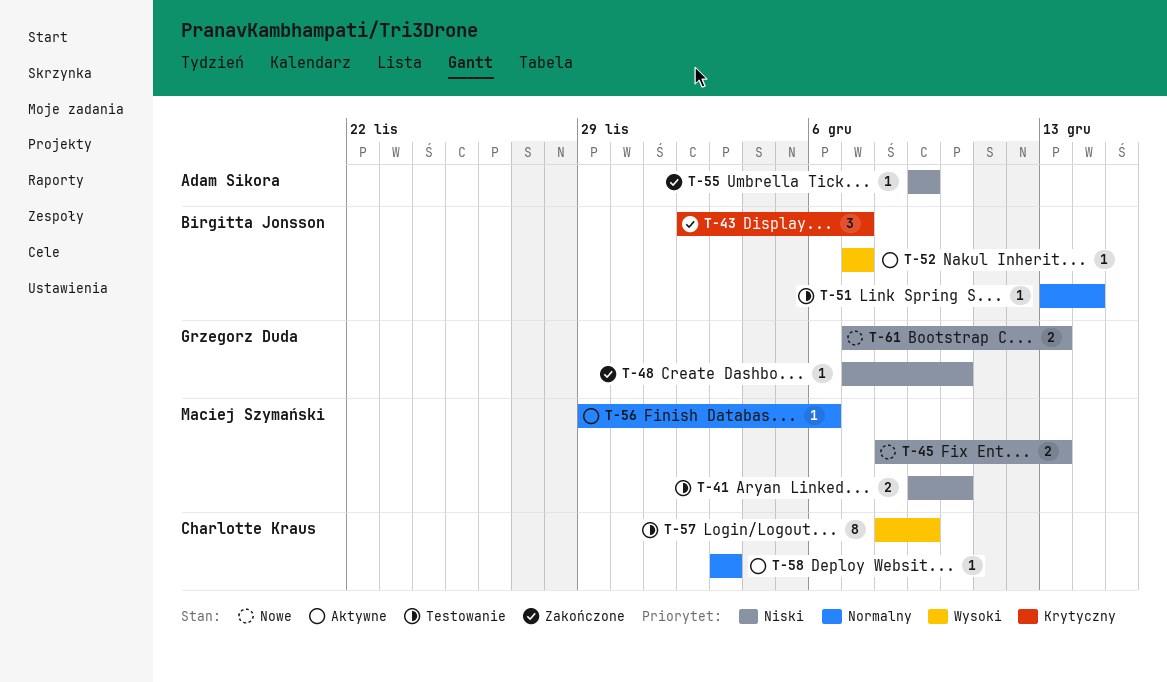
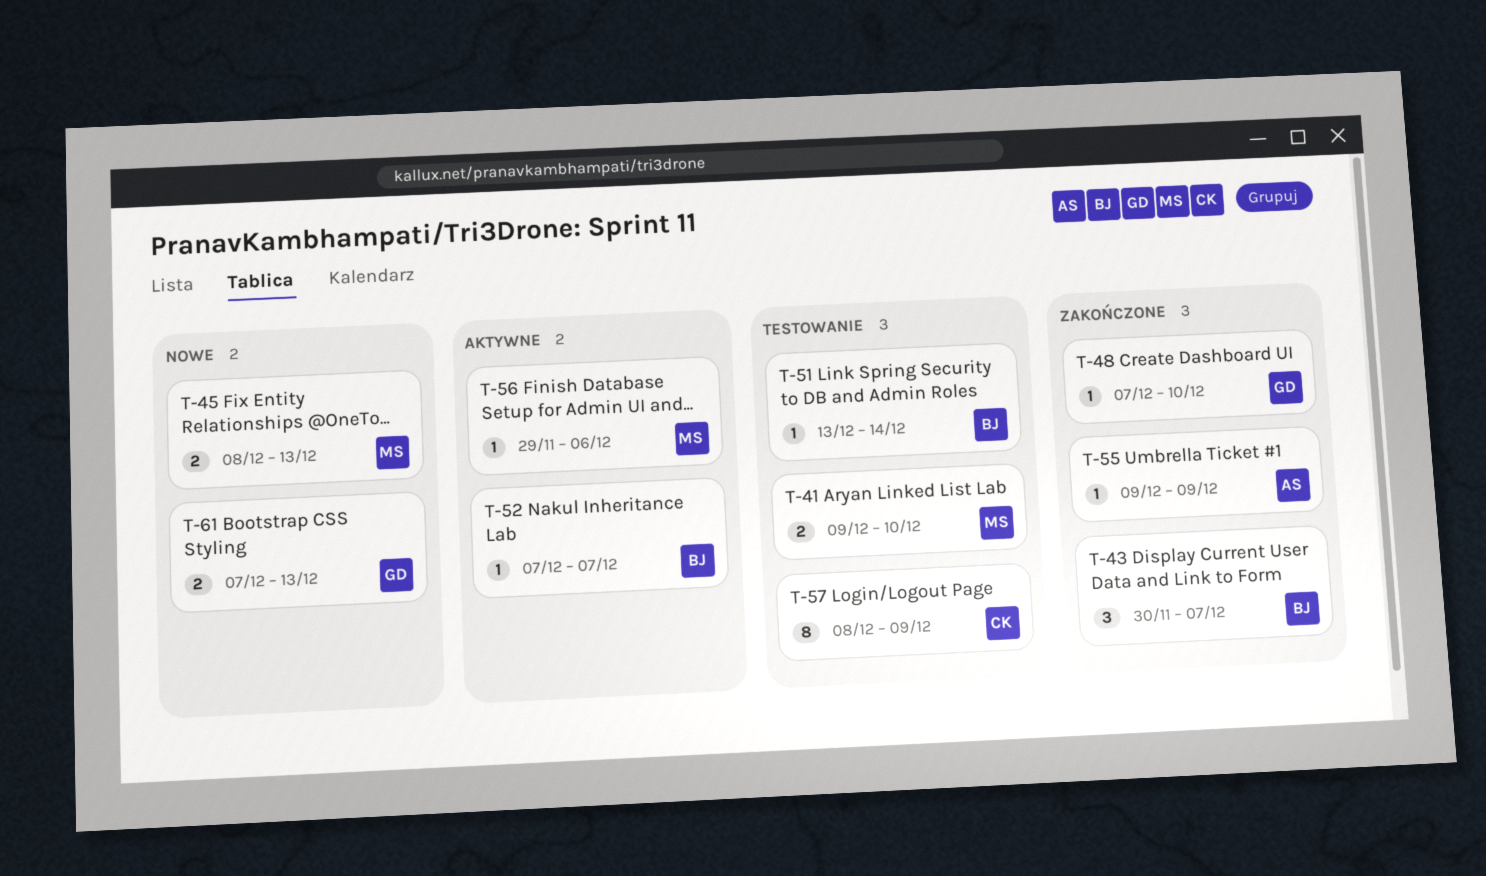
T-43, start: Dec 2 -> Nov 30
T-58: present -> none

